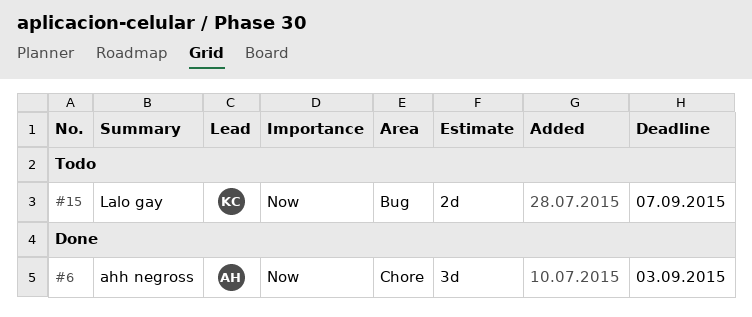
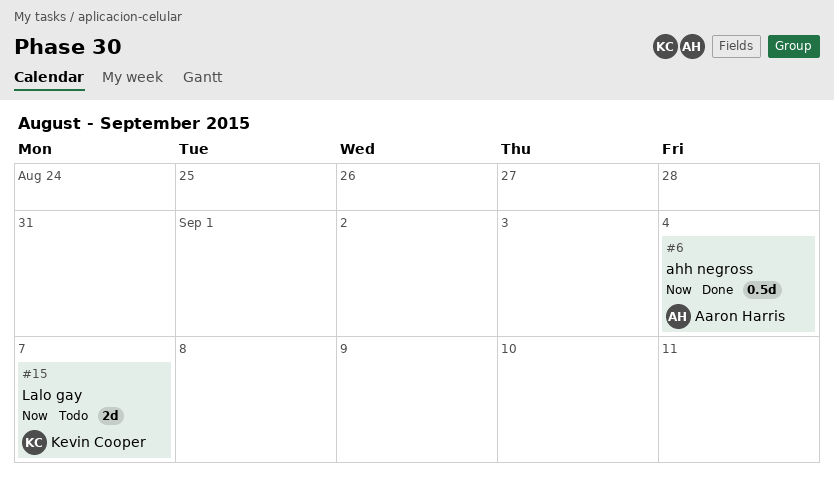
#6, estimate: 3d -> 0.5d
#6, due: Sep 3 -> Sep 4

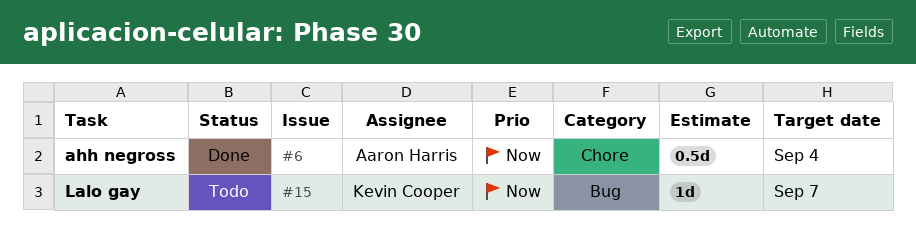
#15, estimate: 2d -> 1d

